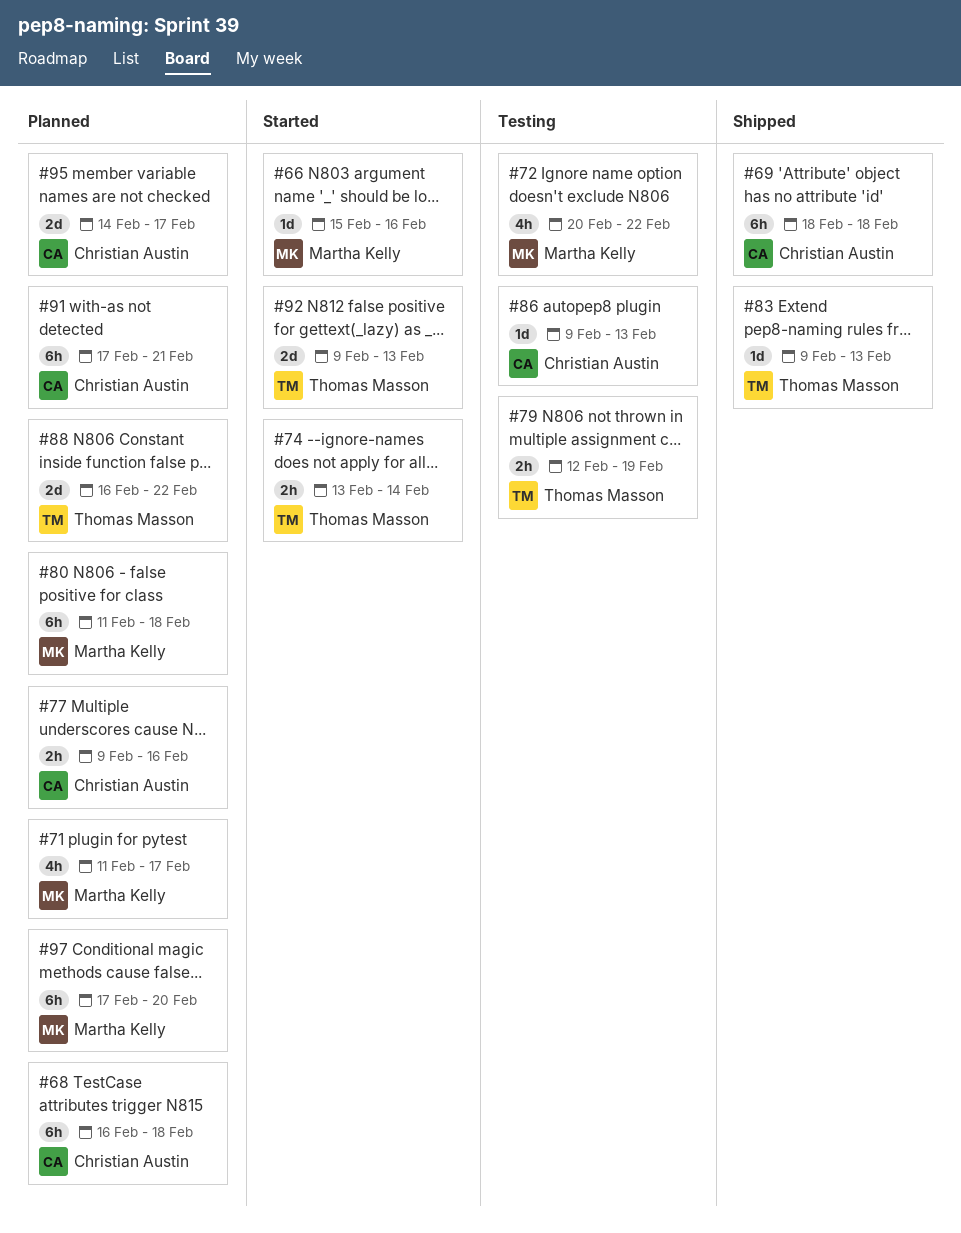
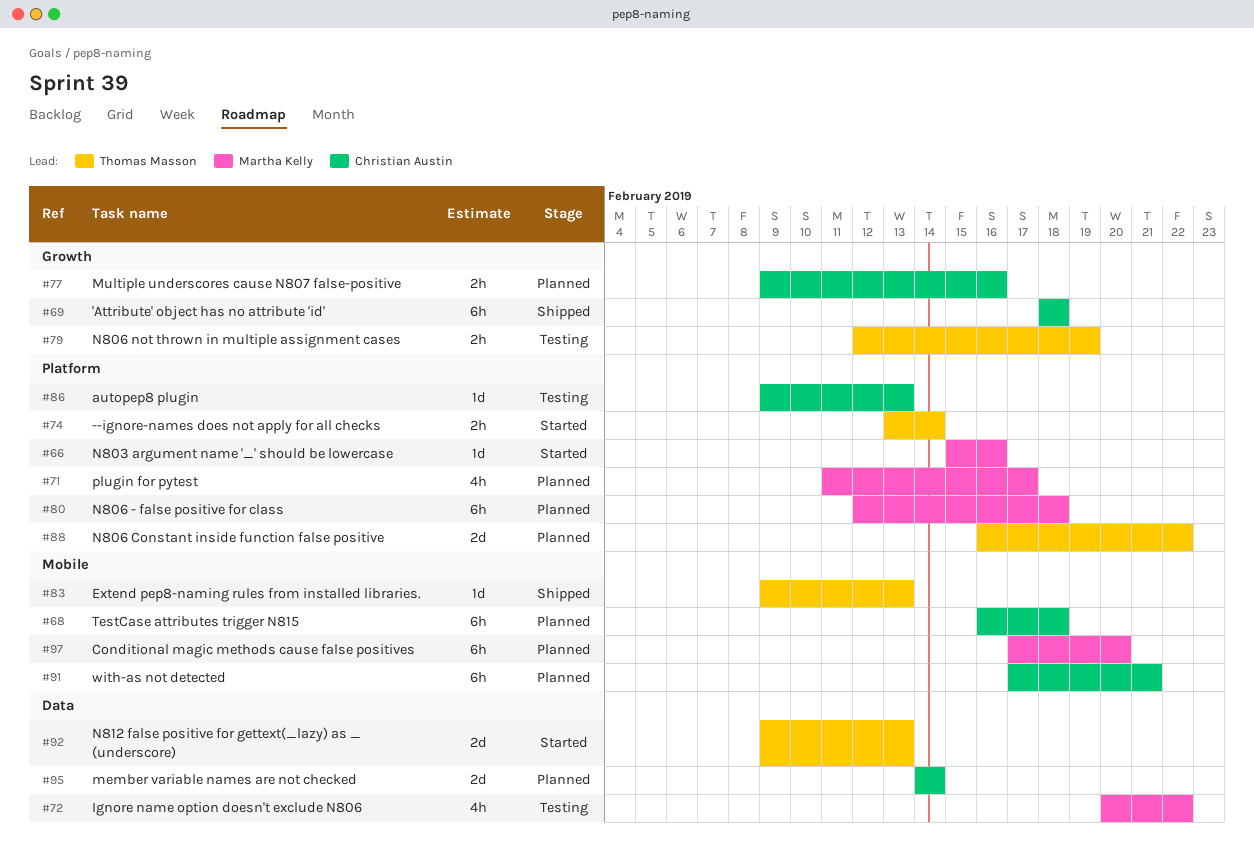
#80, start: Feb 11 -> Feb 12
#95, due: Feb 17 -> Feb 14

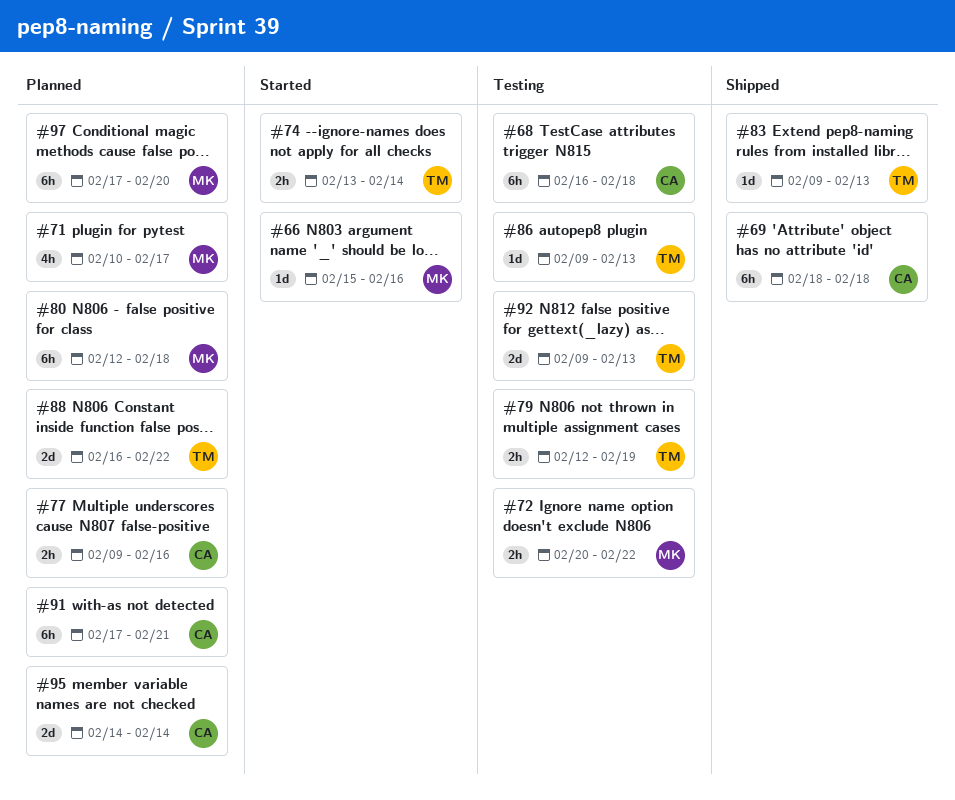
#68, status: Planned -> Testing
#71, start: Feb 11 -> Feb 10
#72, estimate: 4h -> 2h
#86, owner: Christian Austin -> Thomas Masson
#92, status: Started -> Testing

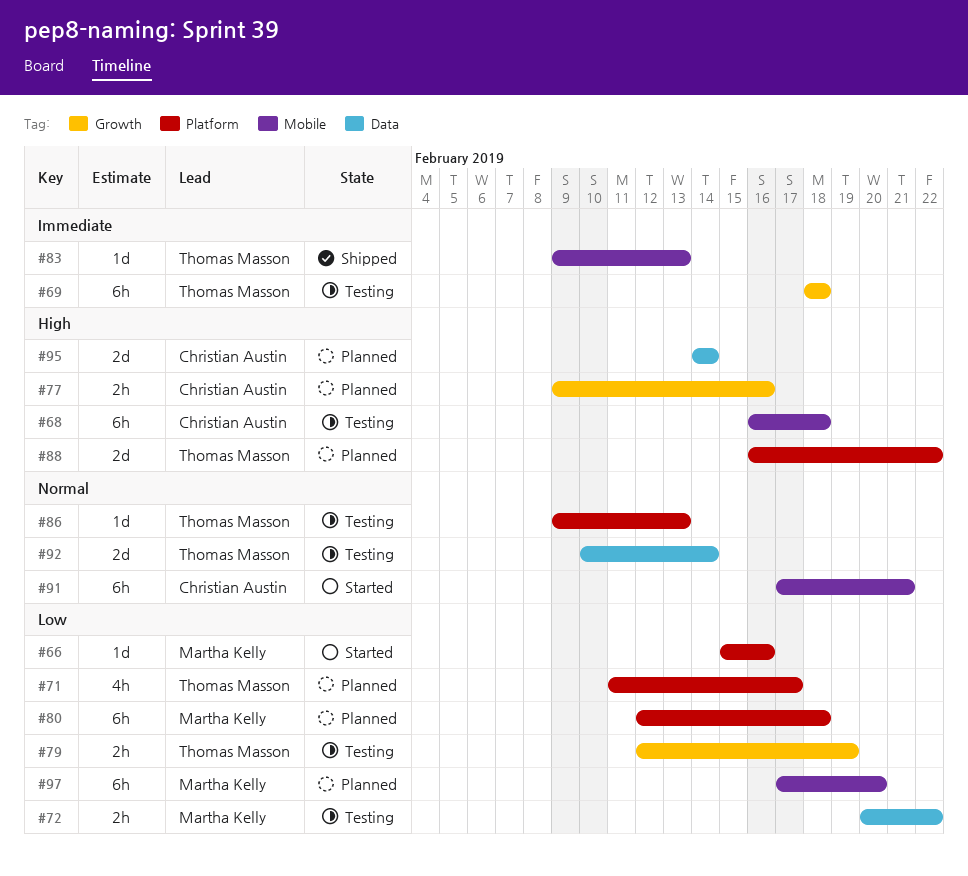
#69, status: Shipped -> Testing
#69, owner: Christian Austin -> Thomas Masson
#71, owner: Martha Kelly -> Thomas Masson
#71, start: Feb 10 -> Feb 11
#74: present -> none
#91, status: Planned -> Started
#92, start: Feb 9 -> Feb 10
#92, due: Feb 13 -> Feb 14

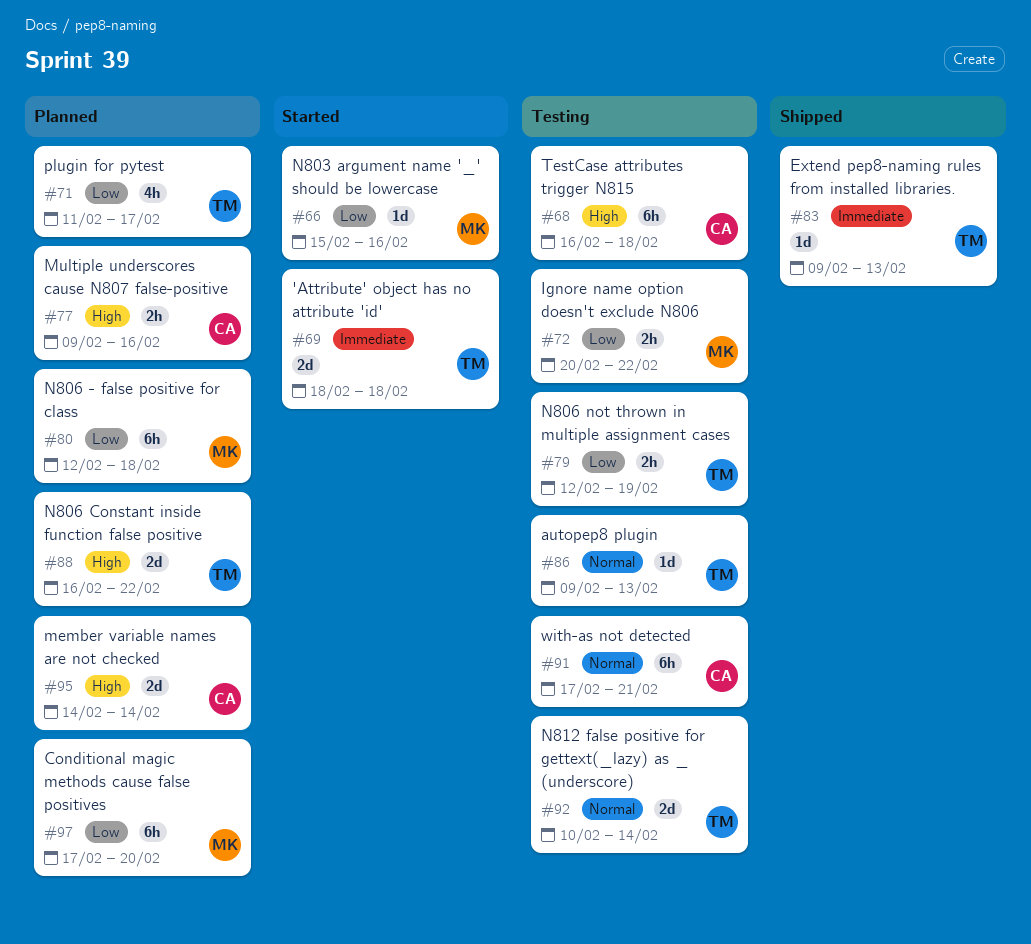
#69, status: Testing -> Started
#69, estimate: 6h -> 2d
#91, status: Started -> Testing

